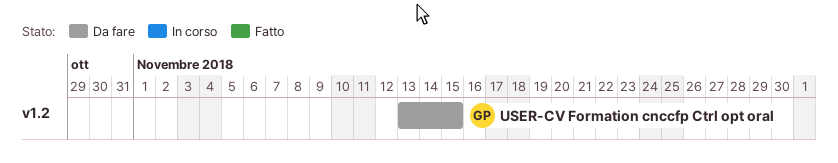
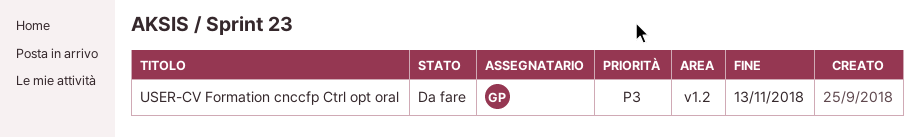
USER-CV Formation cnccfp Ctrl opt oral, due: Nov 15 -> Nov 13

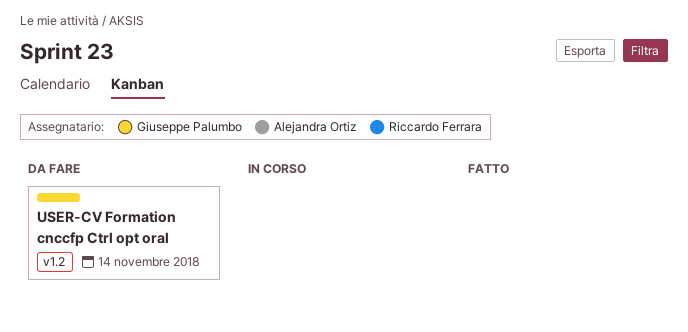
USER-CV Formation cnccfp Ctrl opt oral, due: Nov 13 -> Nov 14

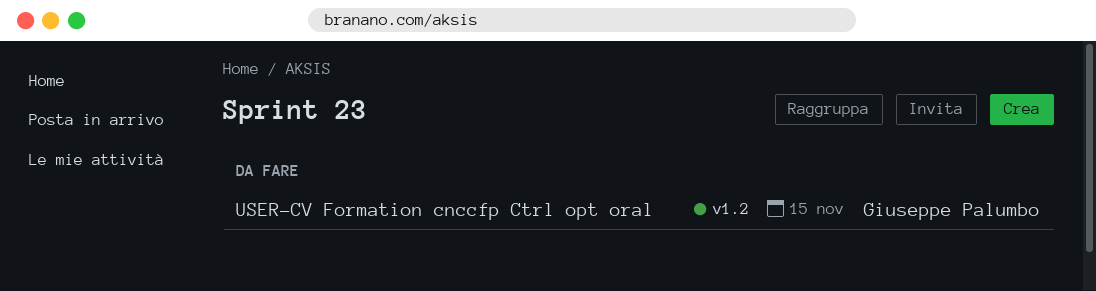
USER-CV Formation cnccfp Ctrl opt oral, due: Nov 14 -> Nov 15

